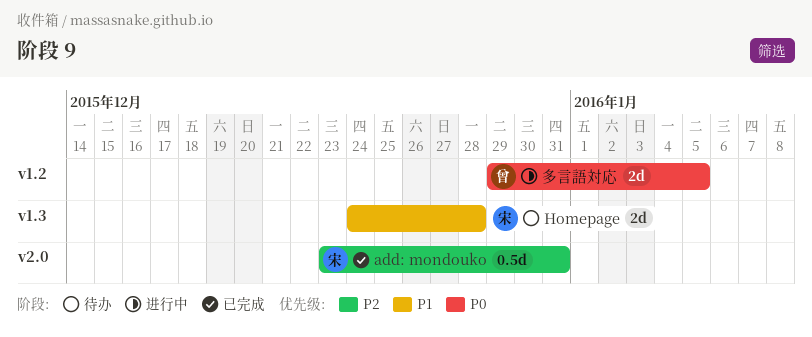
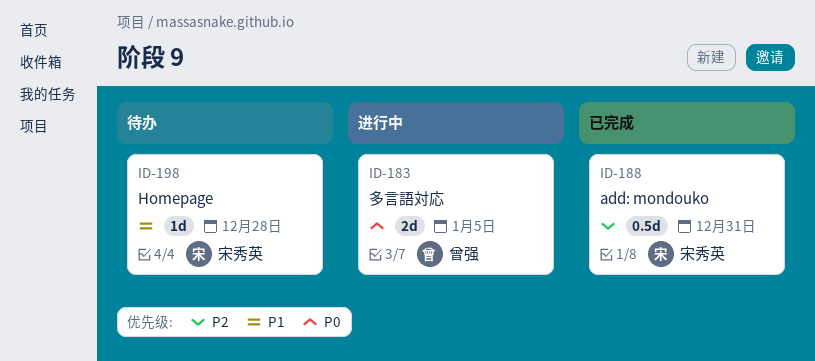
Homepage, estimate: 2d -> 1d

